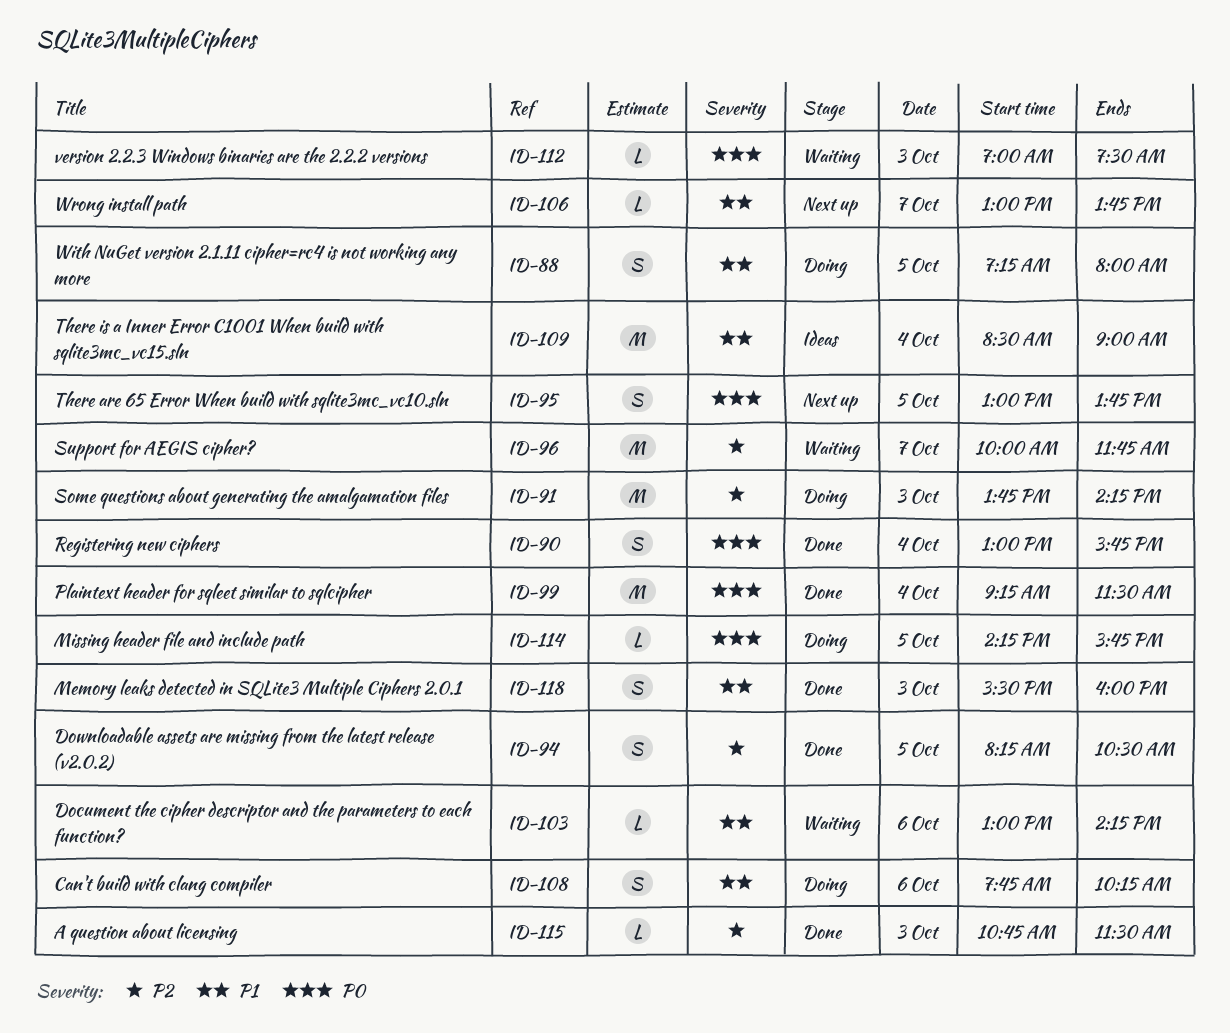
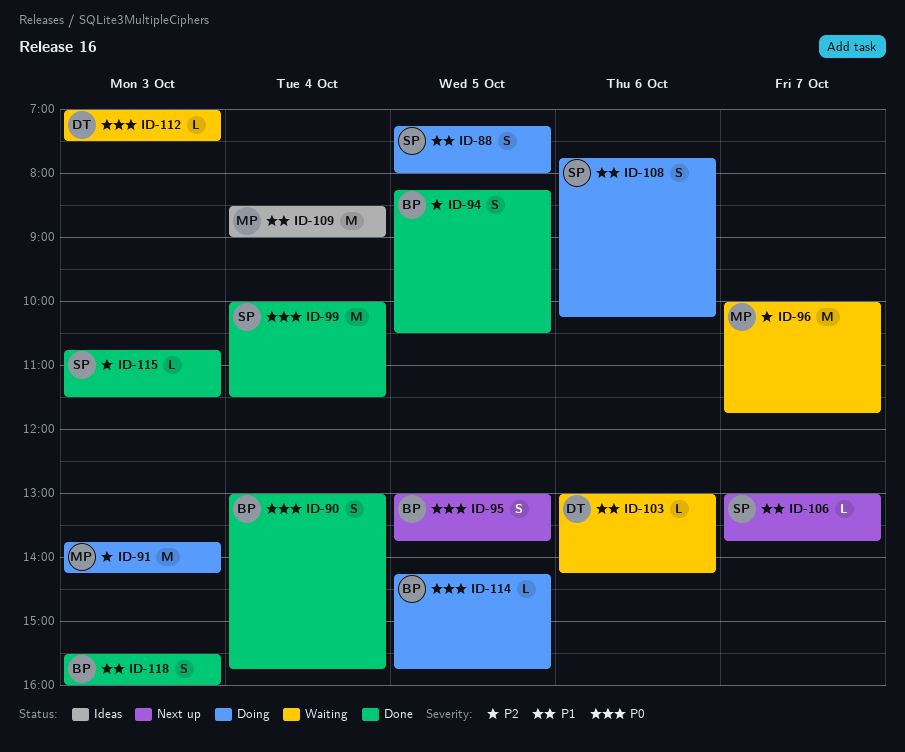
ID-99, begins: 09:15 -> 10:00

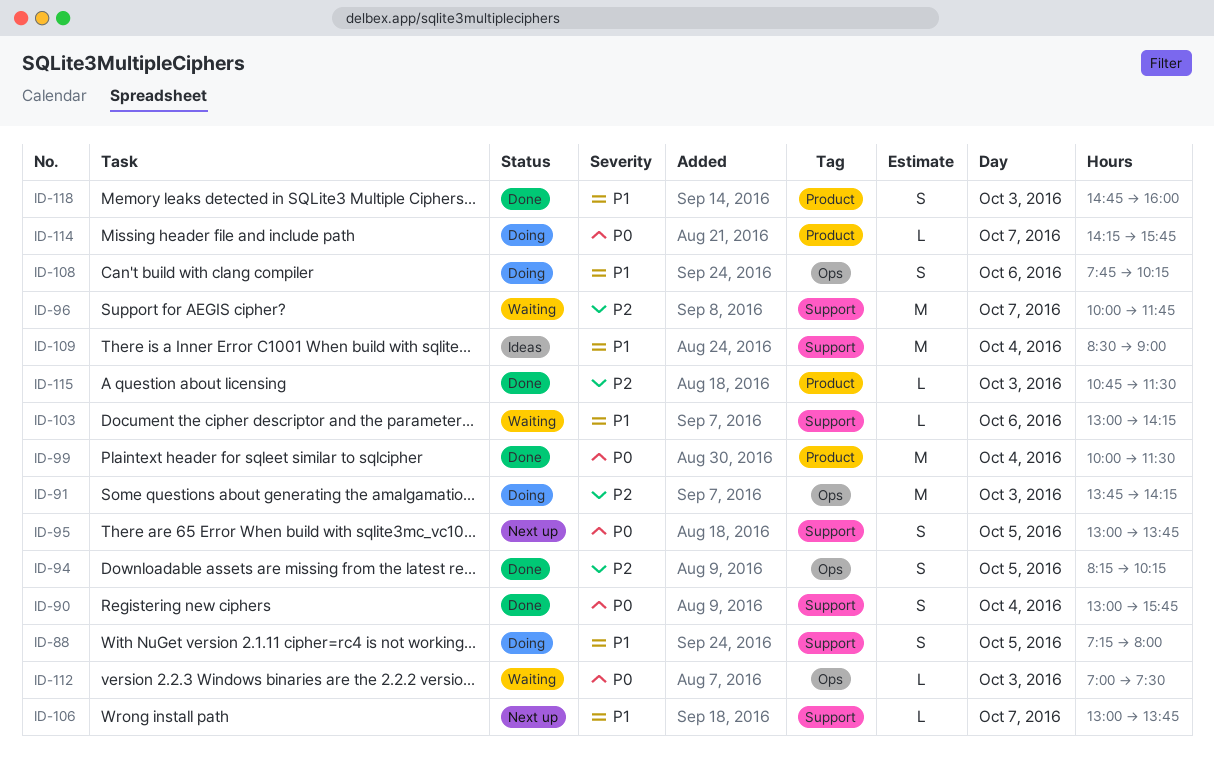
ID-94, ends: 10:30 -> 10:15
ID-114, day: Oct 5 -> Oct 7
ID-118, begins: 15:30 -> 14:45

